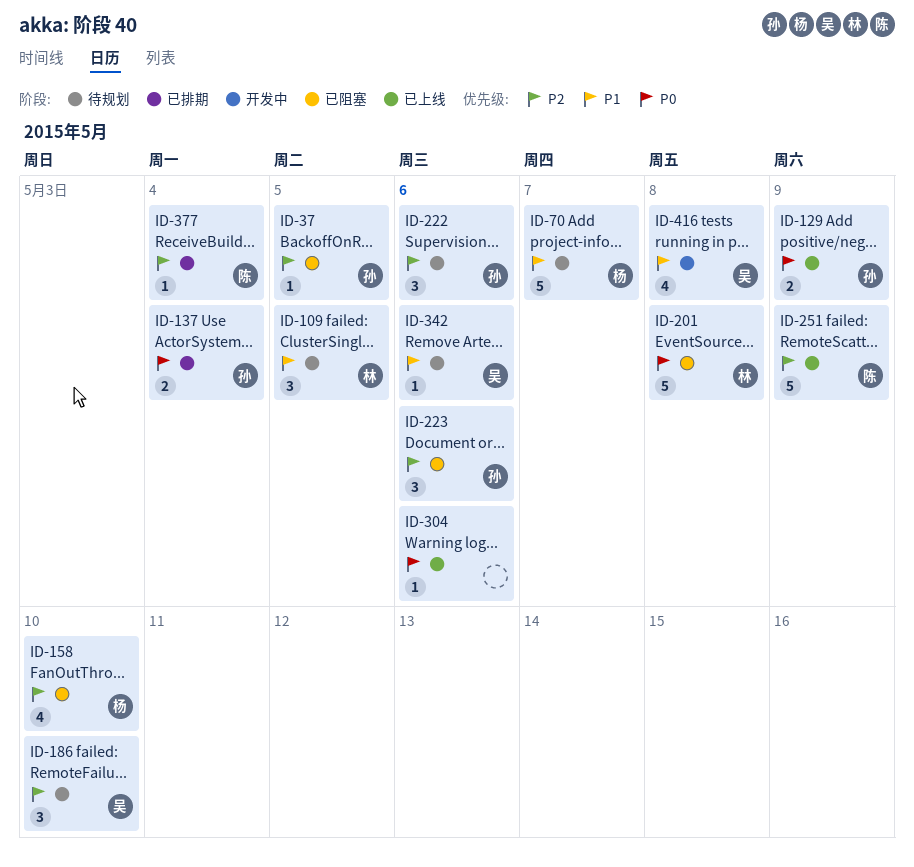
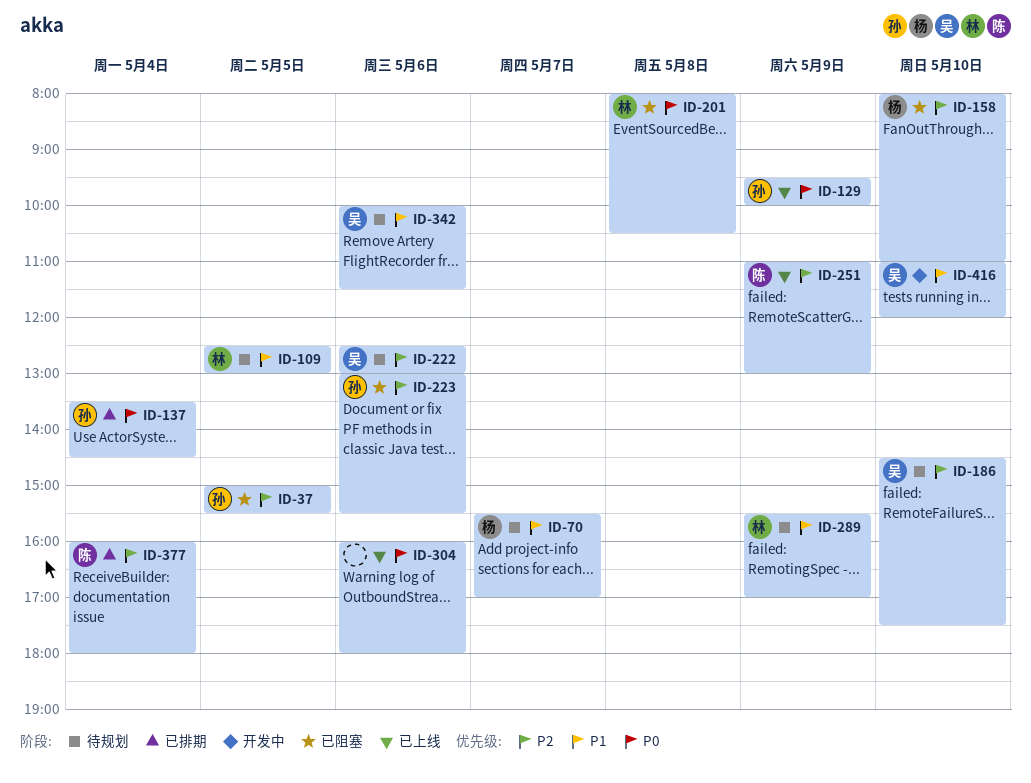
ID-222, owner: 孙 -> 吴
ID-289: none -> present
ID-416, day: May 8 -> May 10

